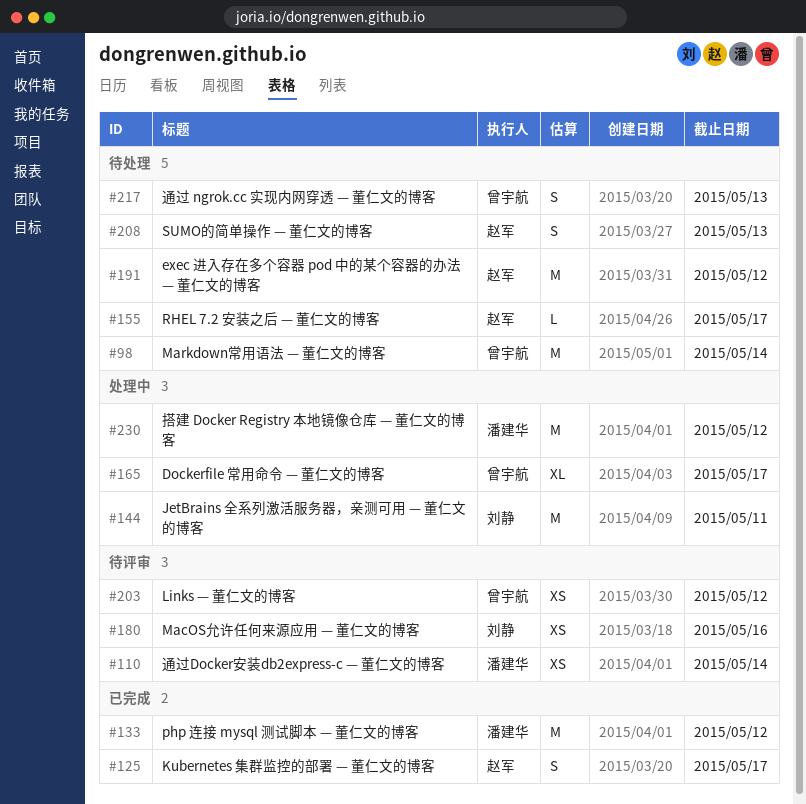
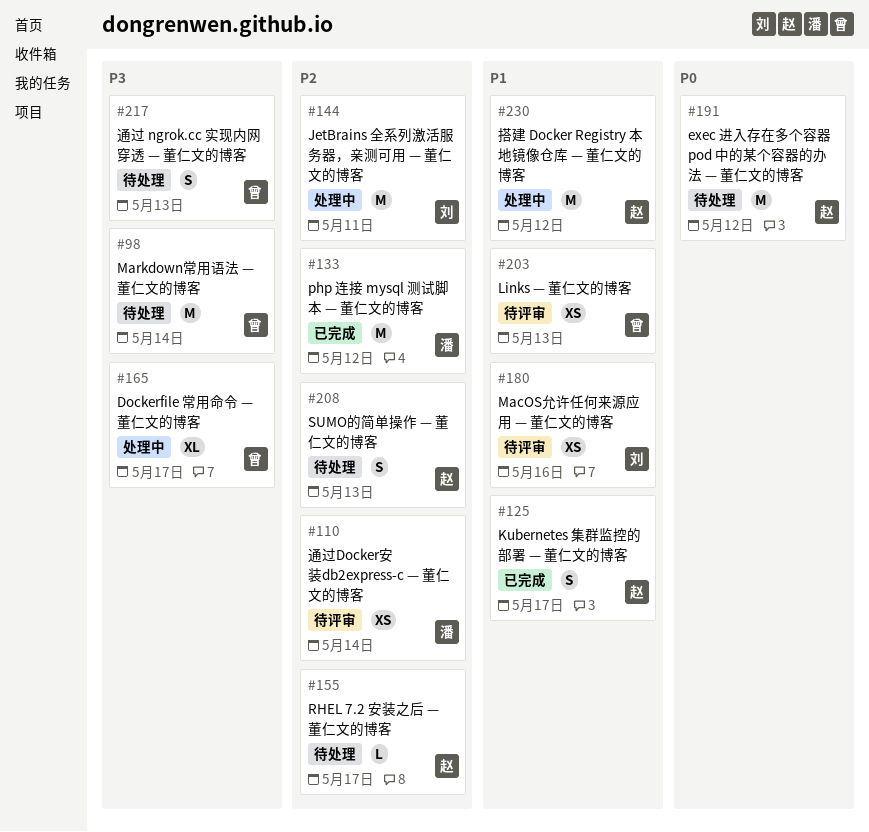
#203, due: May 12 -> May 13
#230, owner: 潘建华 -> 赵军

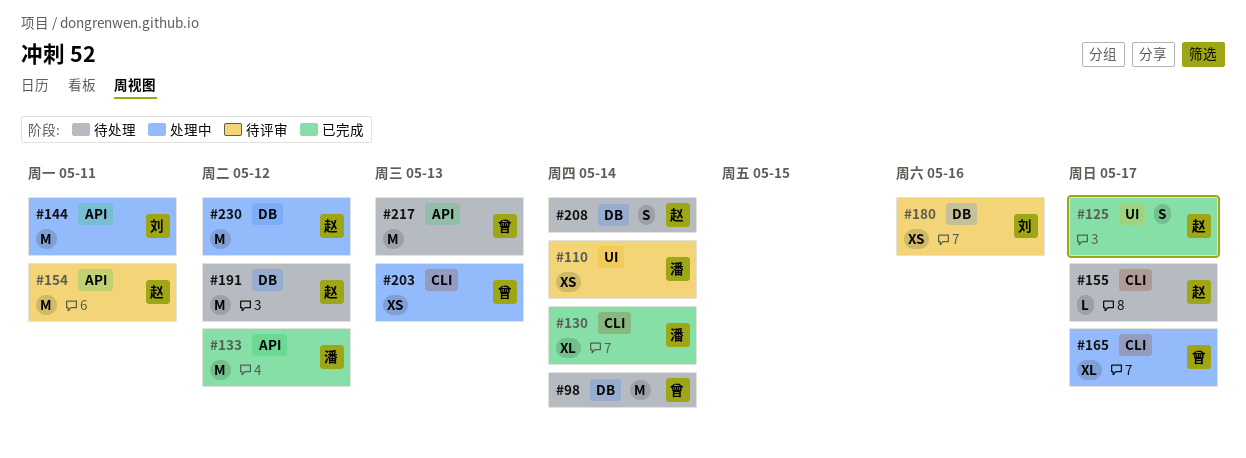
#130: none -> present
#154: none -> present
#203, status: 待评审 -> 处理中
#208, due: May 13 -> May 14
#217, estimate: S -> M

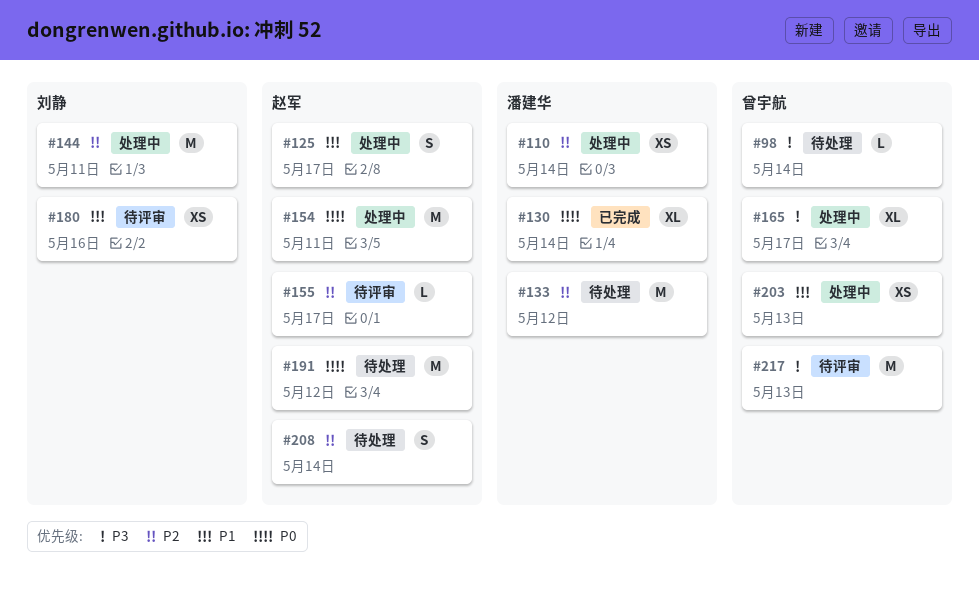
#98, estimate: M -> L
#110, status: 待评审 -> 处理中
#125, status: 已完成 -> 处理中
#133, status: 已完成 -> 待处理
#154, status: 待评审 -> 处理中
#155, status: 待处理 -> 待评审
#217, status: 待处理 -> 待评审
#230: present -> none

